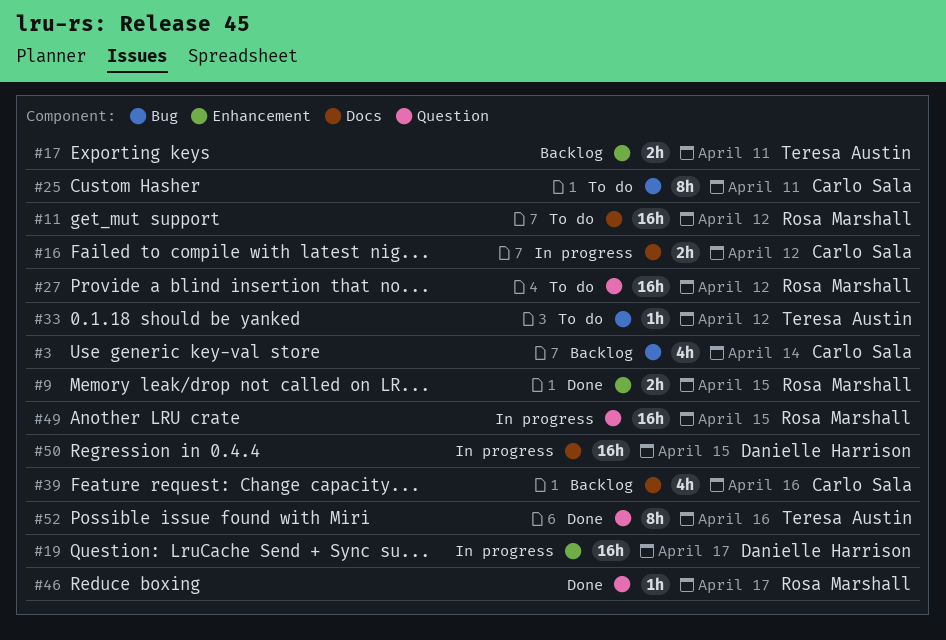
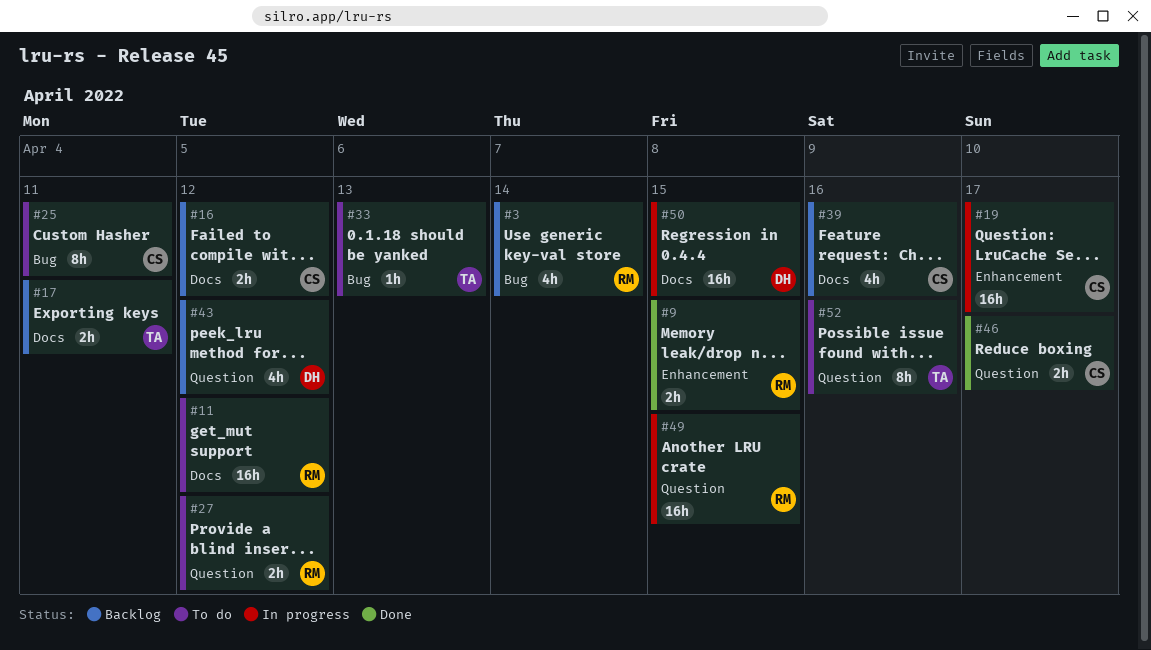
#3, owner: Carlo Sala -> Rosa Marshall
#16, status: In progress -> Backlog
#17, label: Enhancement -> Docs
#19, owner: Danielle Harrison -> Carlo Sala
#27, estimate: 16h -> 2h
#33, due: Apr 12 -> Apr 13
#43: none -> present
#46, owner: Rosa Marshall -> Carlo Sala
#46, estimate: 1h -> 2h
#52, status: Done -> To do

